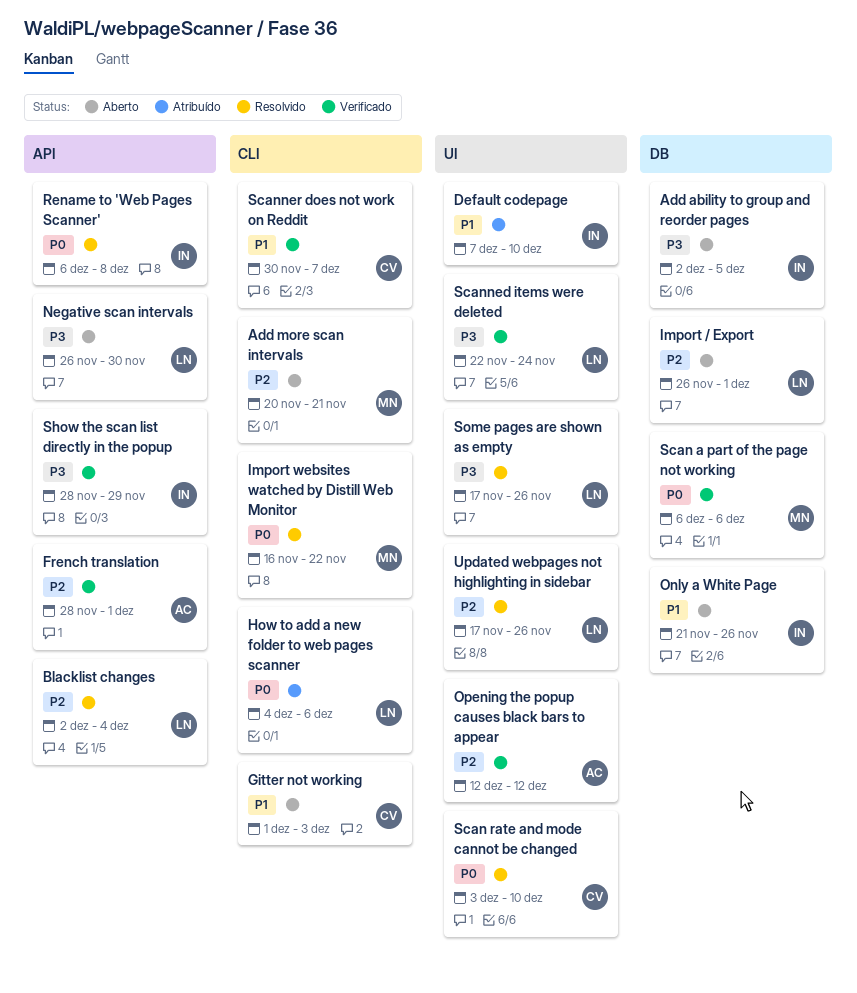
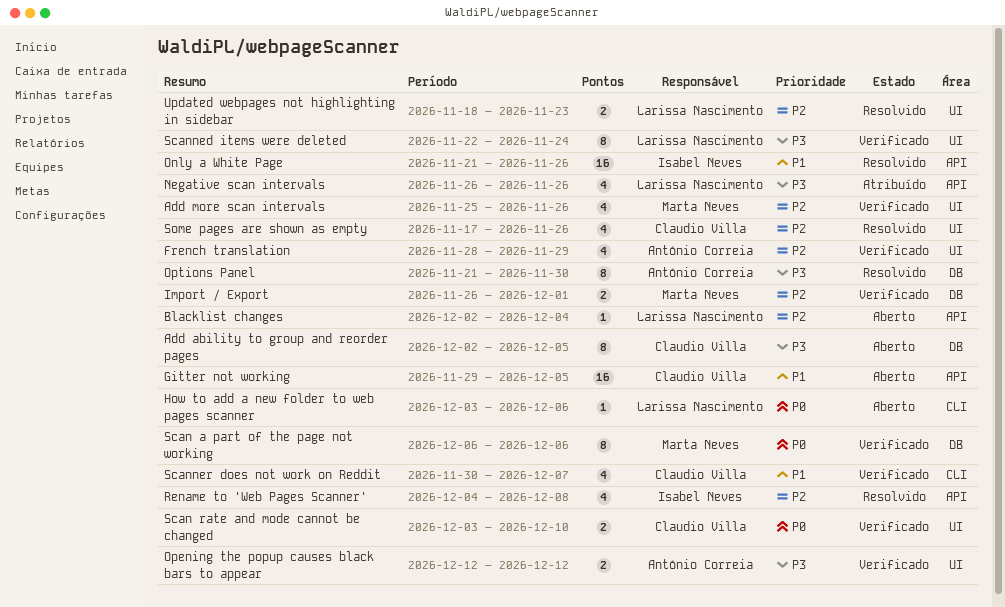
Add ability to group and reorder pages, owner: Isabel Neves -> Claudio Villa
Add more scan intervals, status: Aberto -> Verificado
Add more scan intervals, label: CLI -> UI
Add more scan intervals, start: Nov 20 -> Nov 25
Add more scan intervals, due: Nov 21 -> Nov 26
Blacklist changes, status: Resolvido -> Aberto
Default codepage: present -> none
French translation, label: API -> UI
French translation, due: Dec 1 -> Nov 29
Gitter not working, label: CLI -> API
Gitter not working, start: Dec 1 -> Nov 29
Gitter not working, due: Dec 3 -> Dec 5
How to add a new folder to web pages scanner, status: Atribuído -> Aberto
How to add a new folder to web pages scanner, start: Dec 4 -> Dec 3
Import / Export, status: Aberto -> Verificado
Import / Export, owner: Larissa Nascimento -> Marta Neves
Import websites watched by Distill Web Monitor: present -> none
Negative scan intervals, status: Aberto -> Atribuído
Negative scan intervals, due: Nov 30 -> Nov 26
Only a White Page, status: Aberto -> Resolvido
Only a White Page, label: DB -> API
Opening the popup causes black bars to appear, priority: P2 -> P3
Options Panel: none -> present
Rename to 'Web Pages Scanner', priority: P0 -> P2
Rename to 'Web Pages Scanner', start: Dec 6 -> Dec 4
Scan rate and mode cannot be changed, status: Resolvido -> Verificado
Show the scan list directly in the popup: present -> none
Some pages are shown as empty, owner: Larissa Nascimento -> Claudio Villa
Some pages are shown as empty, priority: P3 -> P2
Updated webpages not highlighting in sidebar, start: Nov 17 -> Nov 18
Updated webpages not highlighting in sidebar, due: Nov 26 -> Nov 23

